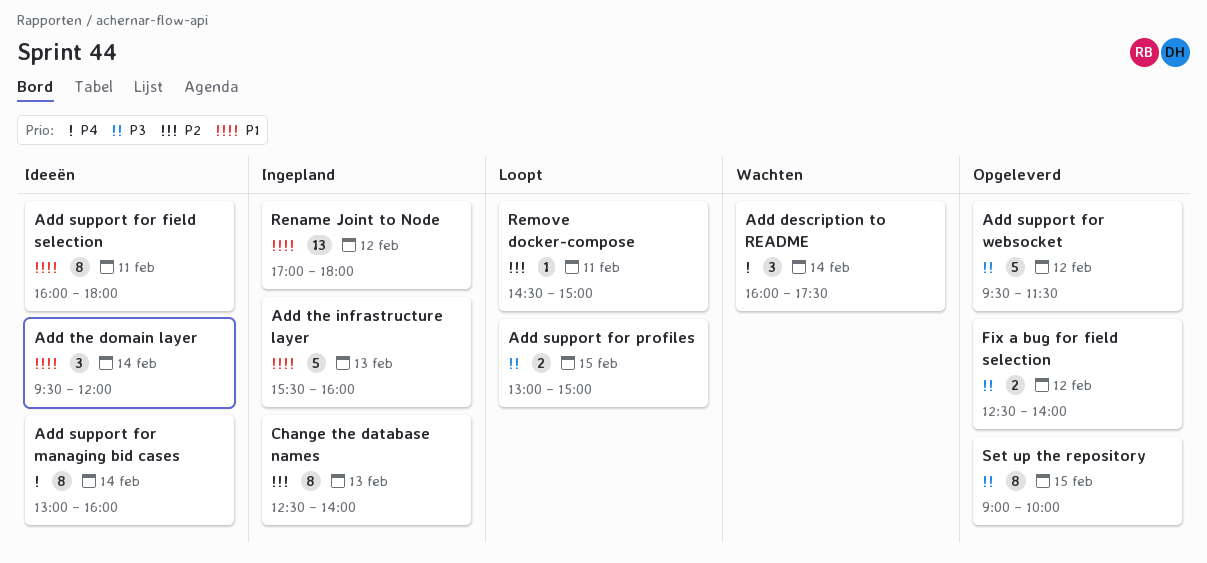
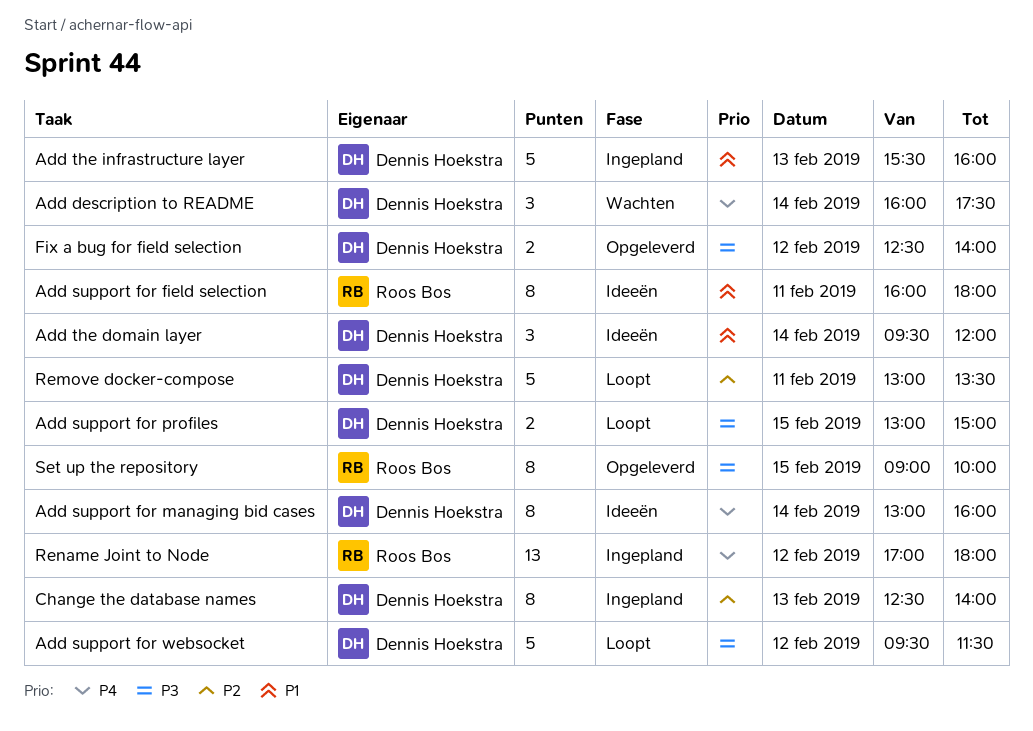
Add support for websocket, status: Opgeleverd -> Loopt
Remove docker-compose, estimate: 1 -> 5
Remove docker-compose, begins: 14:30 -> 13:00
Remove docker-compose, ends: 15:00 -> 13:30
Rename Joint to Node, priority: P1 -> P4

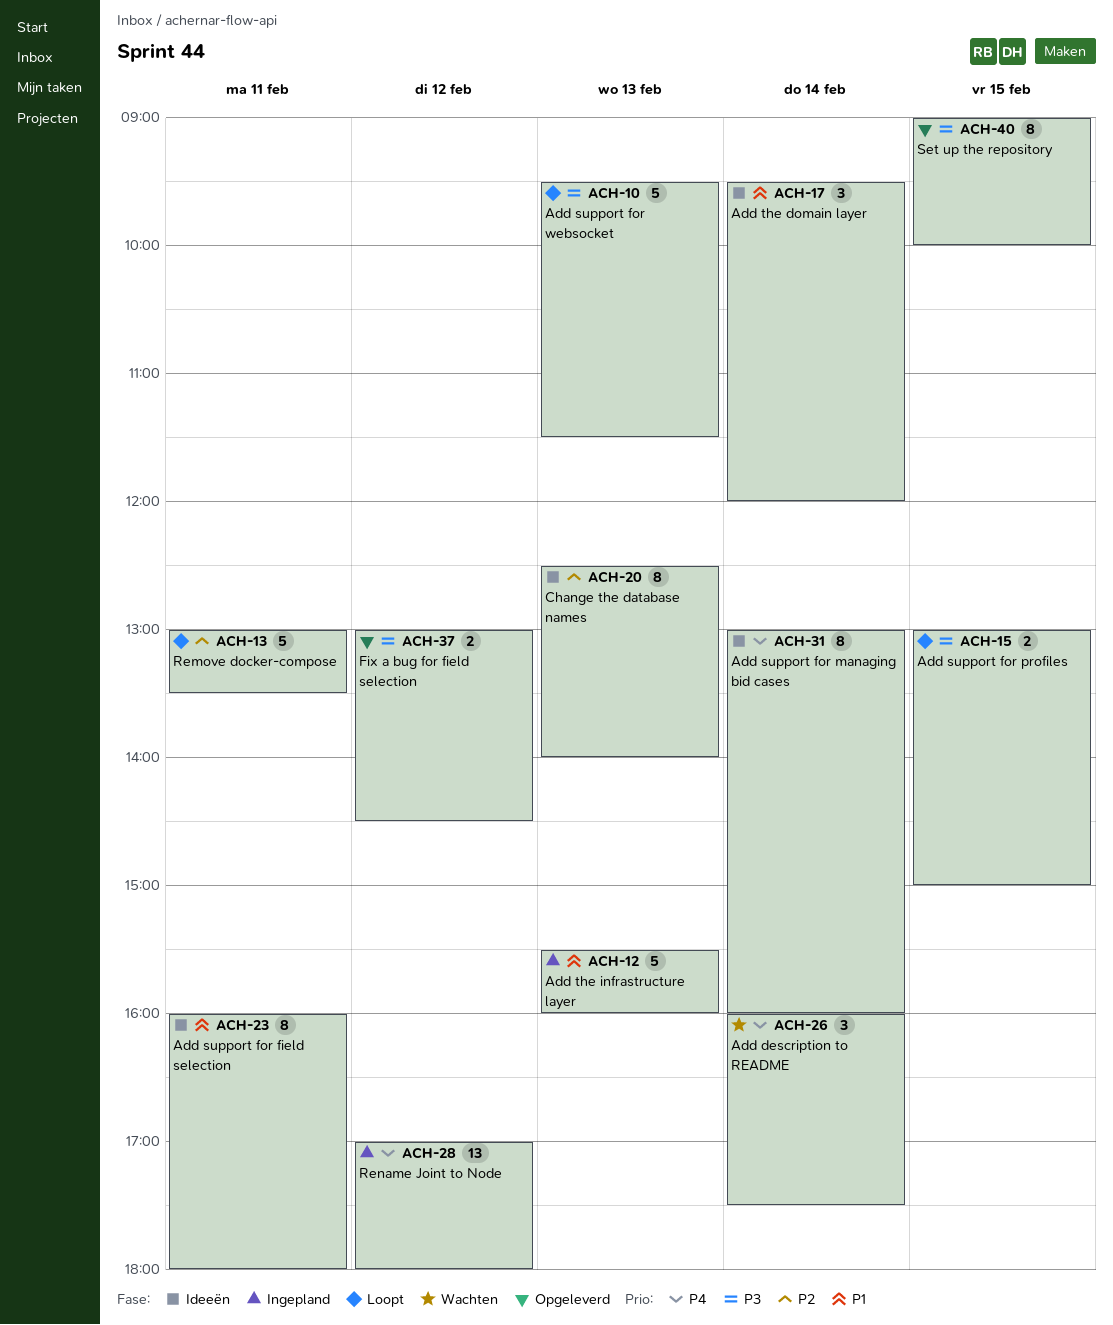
Add support for websocket, day: Feb 12 -> Feb 13
Change the database names, status: Ingepland -> Ideeën
Fix a bug for field selection, begins: 12:30 -> 13:00
Fix a bug for field selection, ends: 14:00 -> 14:30

